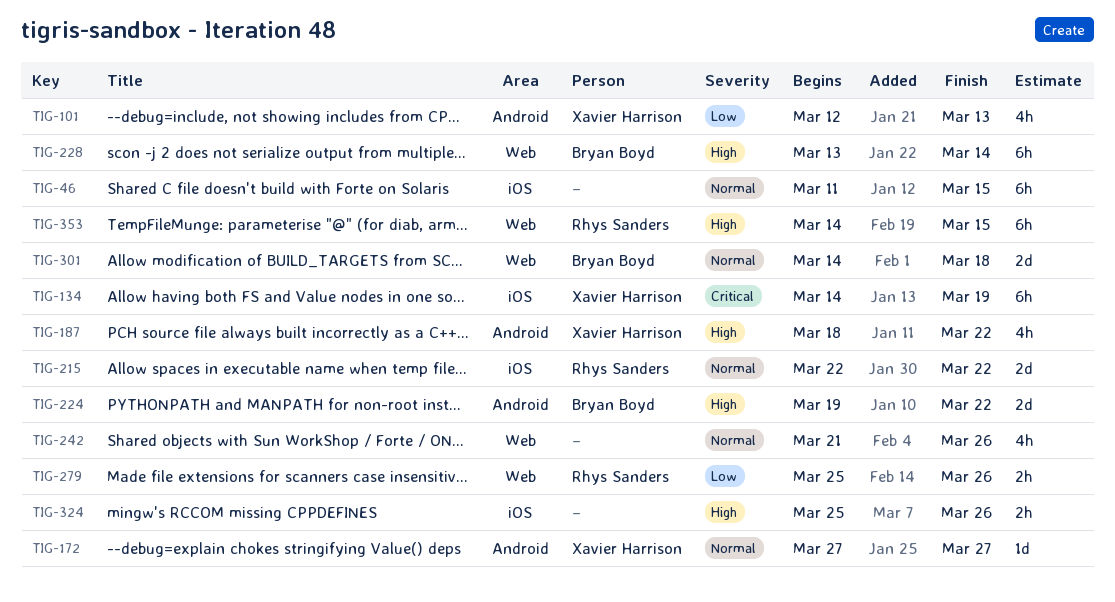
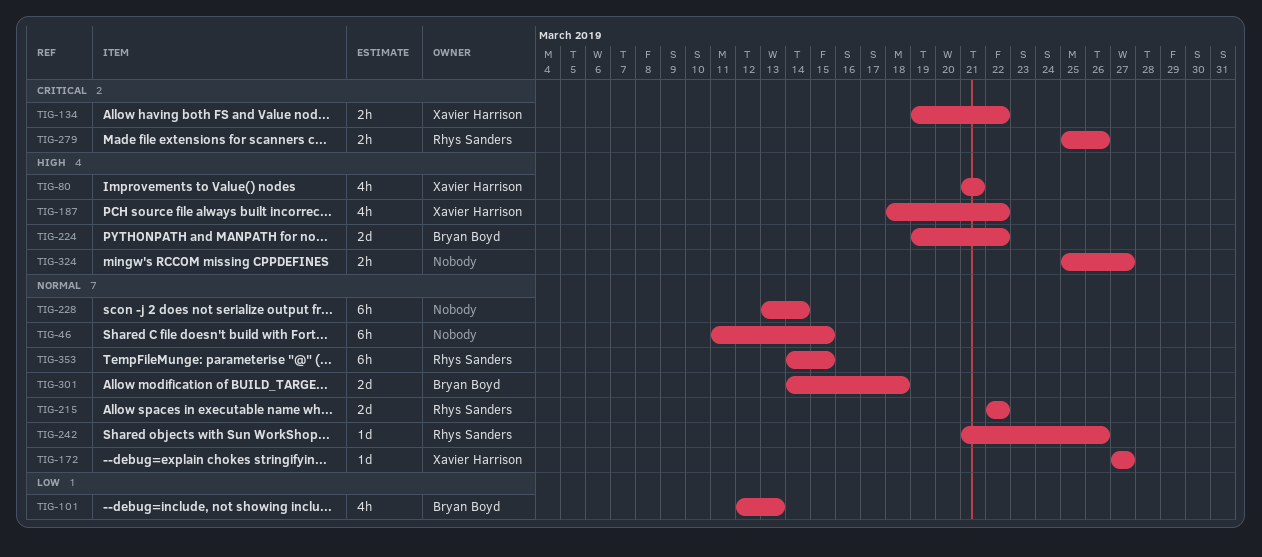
TIG-80: none -> present
TIG-101, owner: Xavier Harrison -> Bryan Boyd
TIG-134, estimate: 6h -> 2h
TIG-134, start: Mar 14 -> Mar 19
TIG-134, due: Mar 19 -> Mar 22
TIG-228, owner: Bryan Boyd -> none
TIG-228, priority: High -> Normal
TIG-242, owner: none -> Rhys Sanders
TIG-242, estimate: 4h -> 1d
TIG-279, priority: Low -> Critical
TIG-324, due: Mar 26 -> Mar 27
TIG-353, priority: High -> Normal

